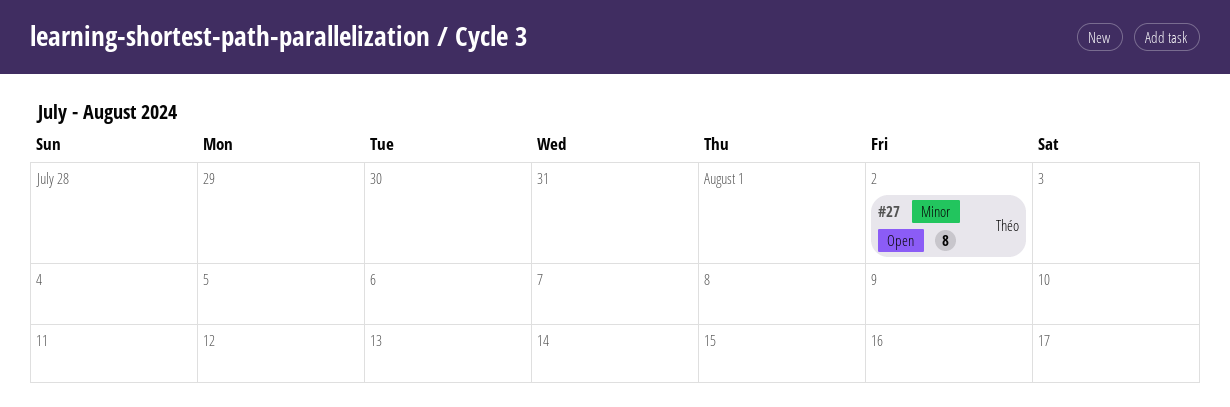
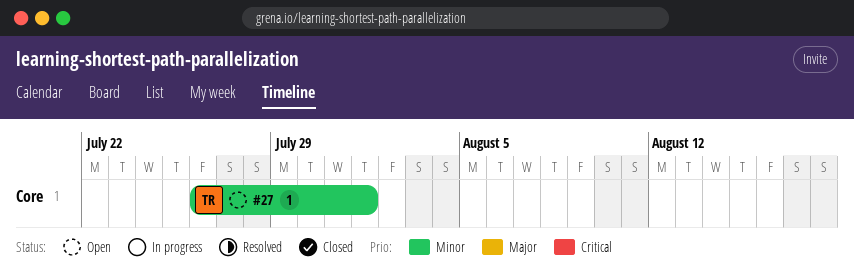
#27, estimate: 8 -> 1
#27, due: Aug 2 -> Aug 1

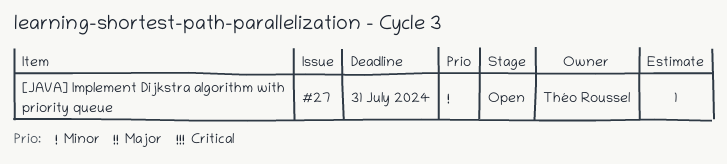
#27, due: Aug 1 -> Jul 31

